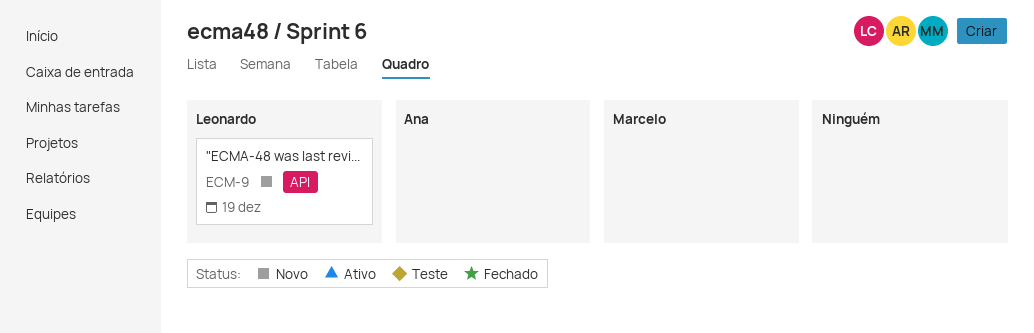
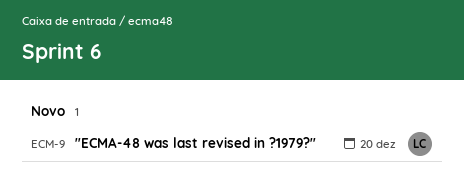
ECM-9, due: Dec 19 -> Dec 20

